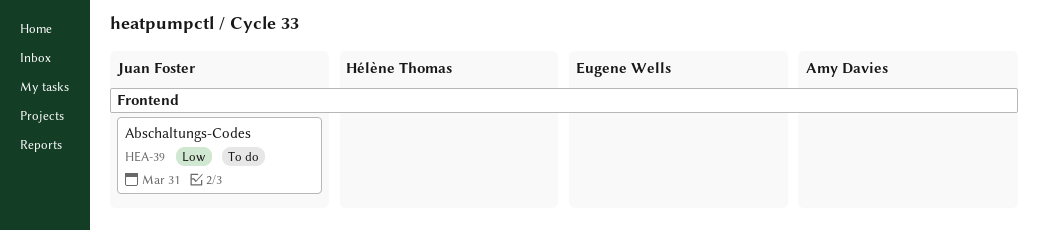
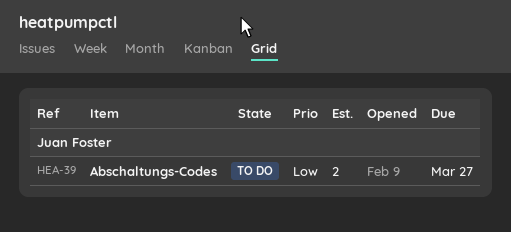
HEA-39, due: Mar 31 -> Mar 27

